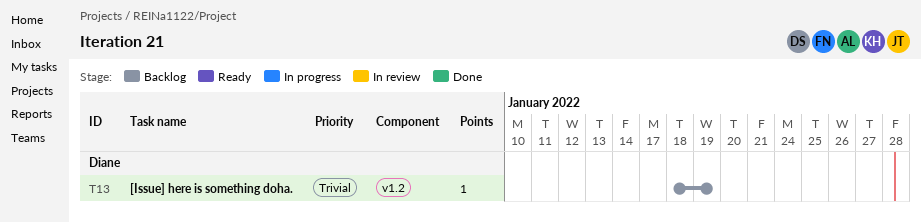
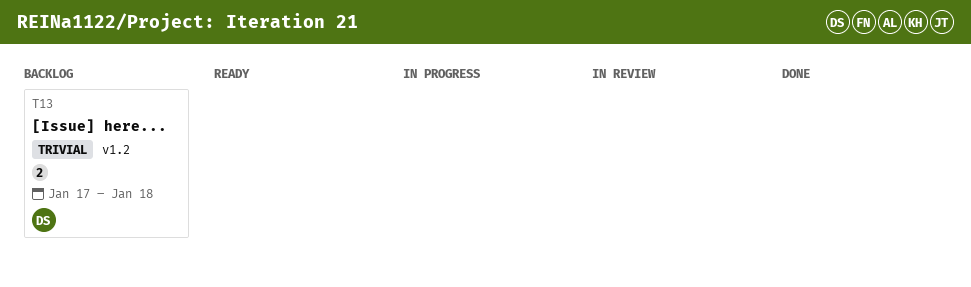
T13, estimate: 1 -> 2
T13, start: Jan 18 -> Jan 17
T13, due: Jan 19 -> Jan 18

